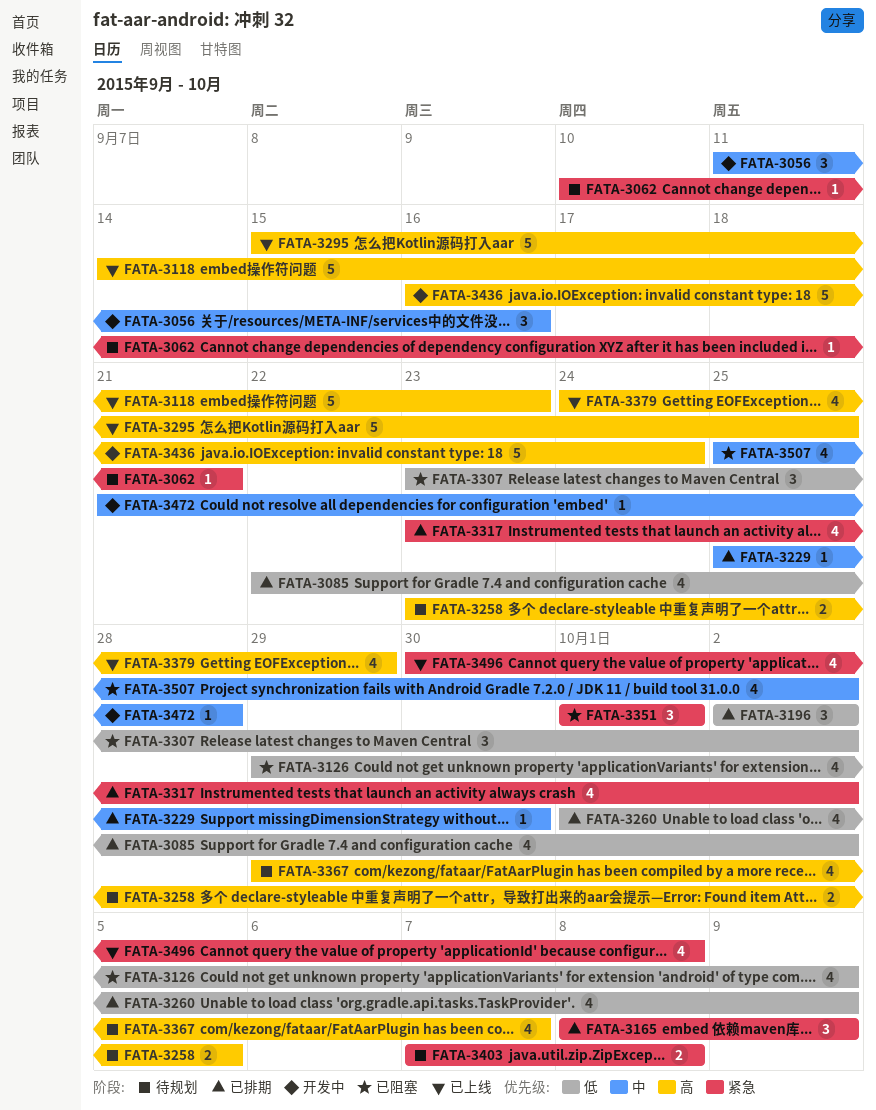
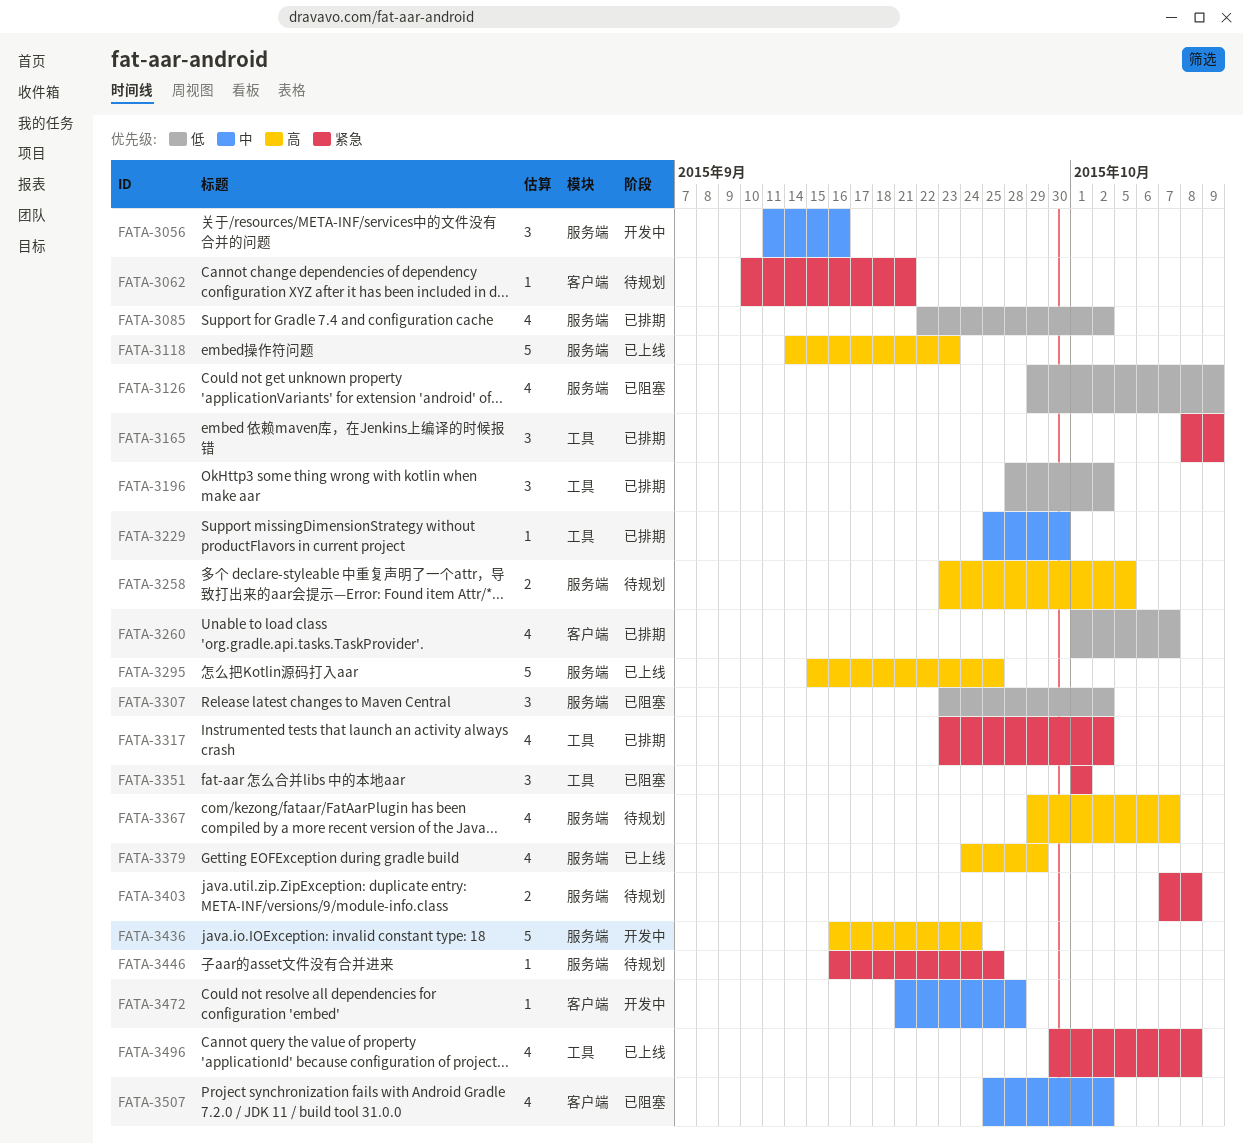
FATA-3196, start: Oct 2 -> Sep 28
FATA-3260, due: Oct 9 -> Oct 7
FATA-3446: none -> present

